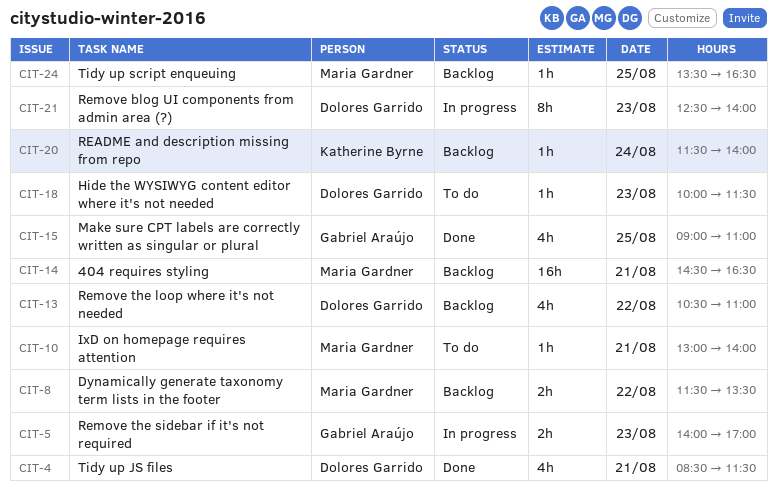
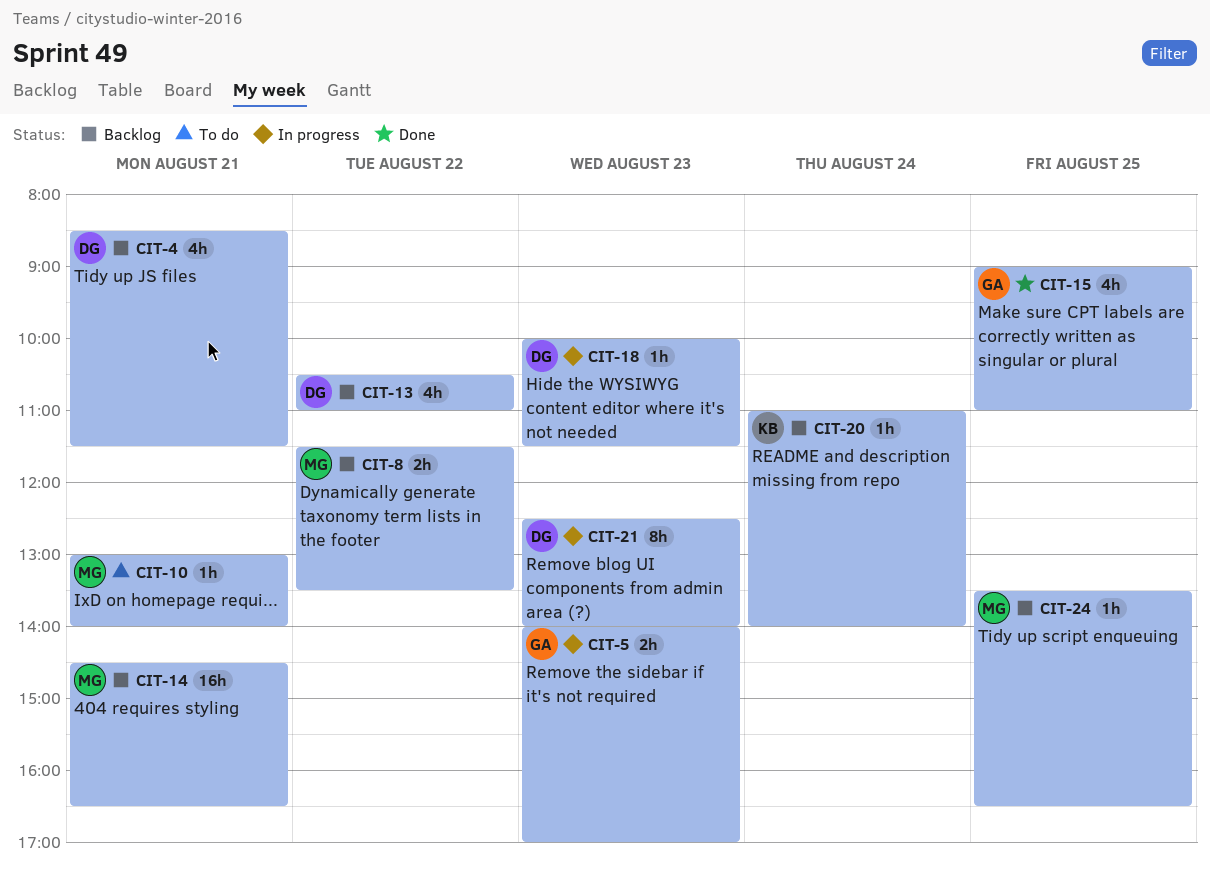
CIT-4, status: Done -> Backlog
CIT-18, status: To do -> In progress
CIT-20, begins: 11:30 -> 11:00

